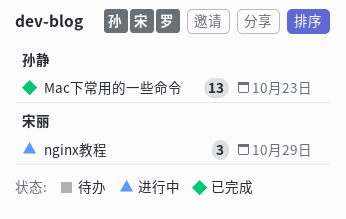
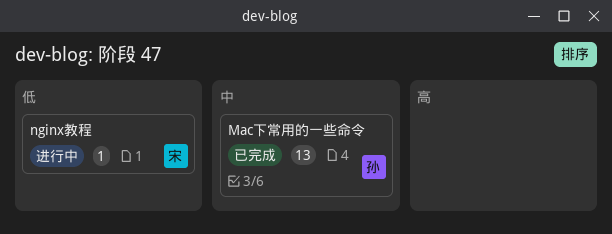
nginx教程, estimate: 3 -> 1

